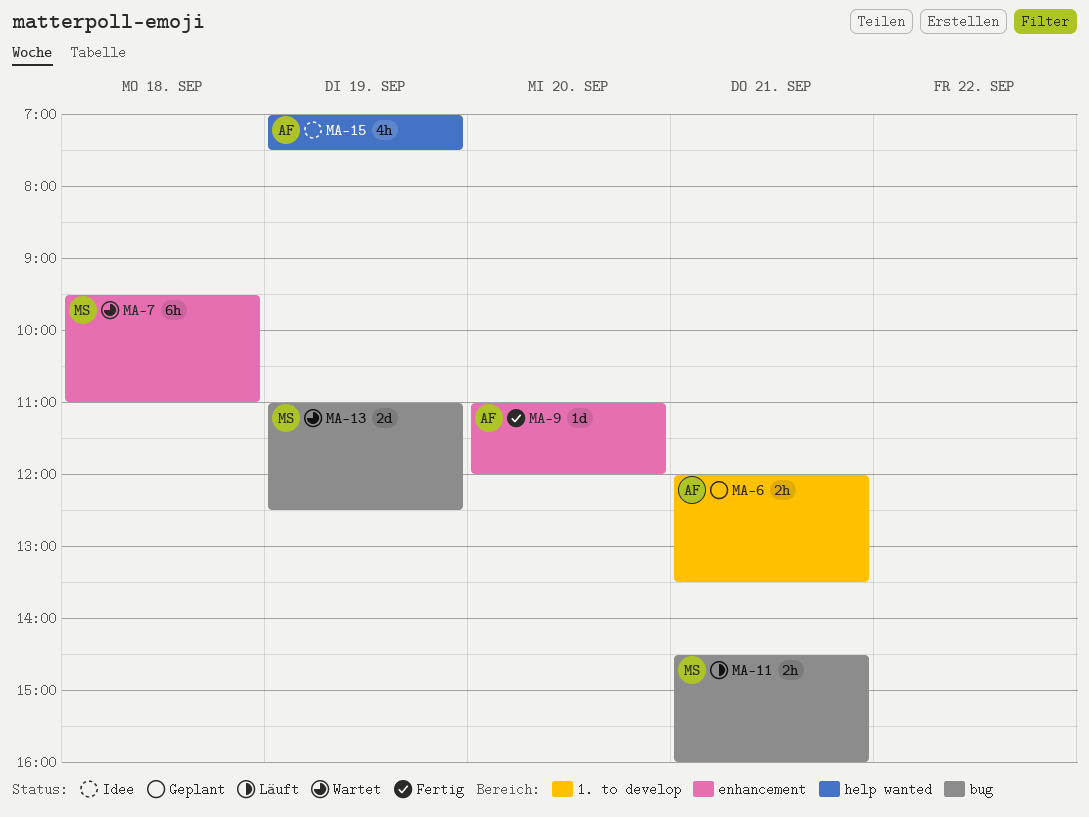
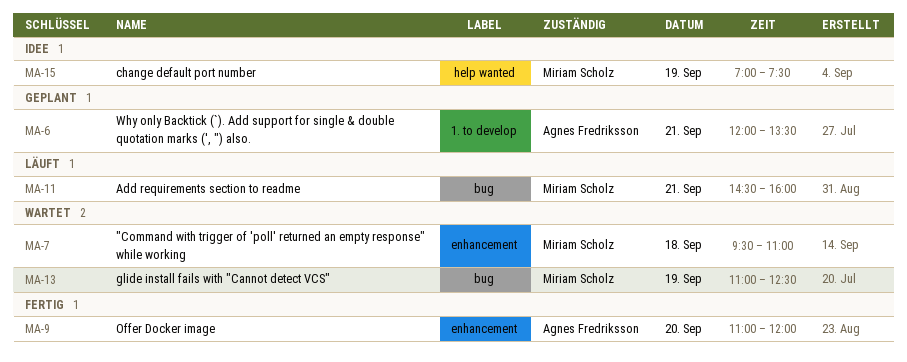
MA-15, owner: Agnes Fredriksson -> Miriam Scholz

